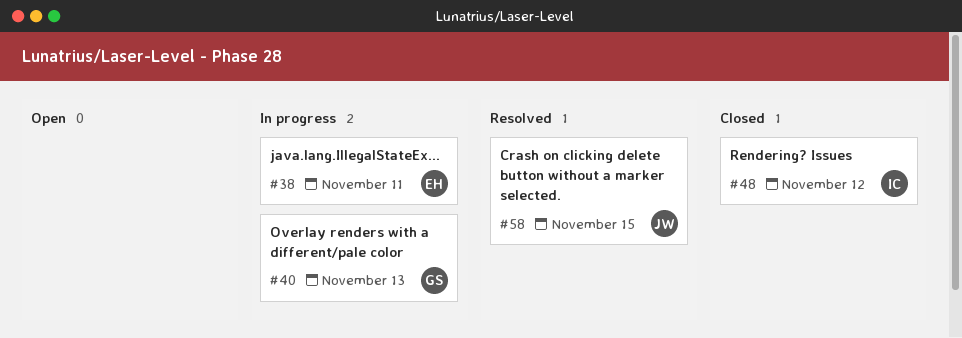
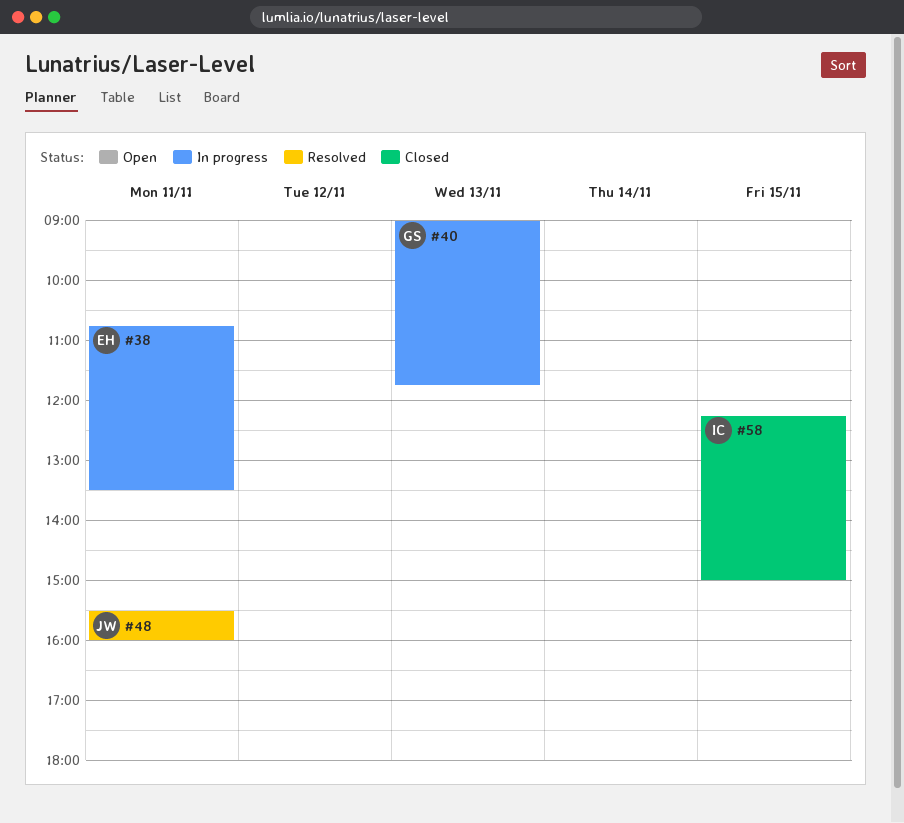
#48, status: Closed -> Resolved
#48, owner: IC -> JW
#48, day: Nov 12 -> Nov 11
#58, status: Resolved -> Closed
#58, owner: JW -> IC

